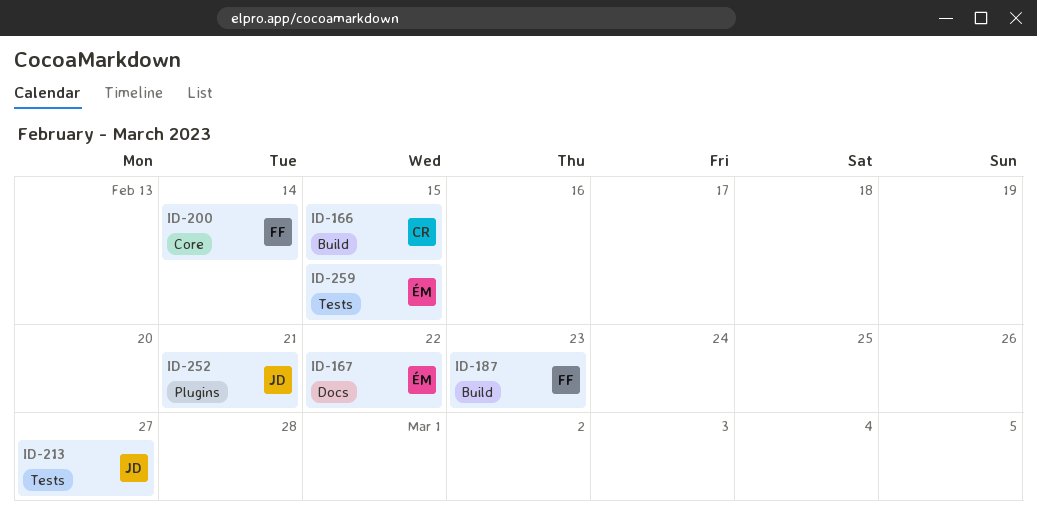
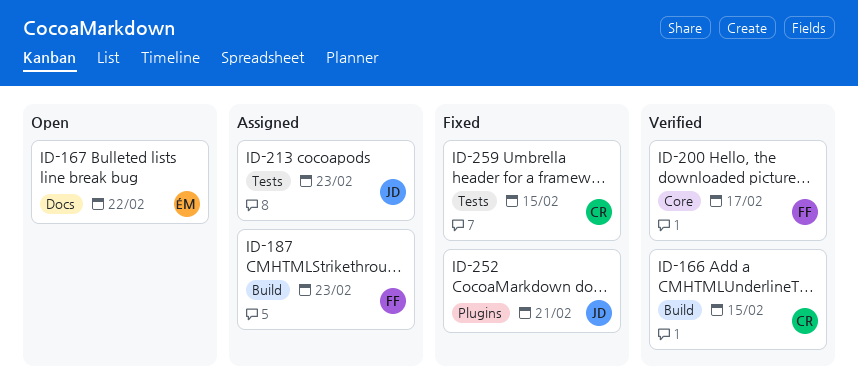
ID-200, due: Feb 14 -> Feb 17
ID-213, due: Feb 27 -> Feb 23
ID-259, owner: ÉM -> CR

